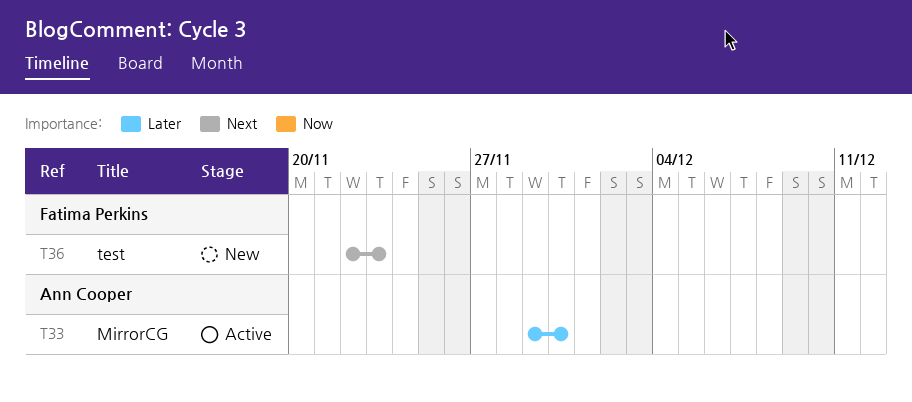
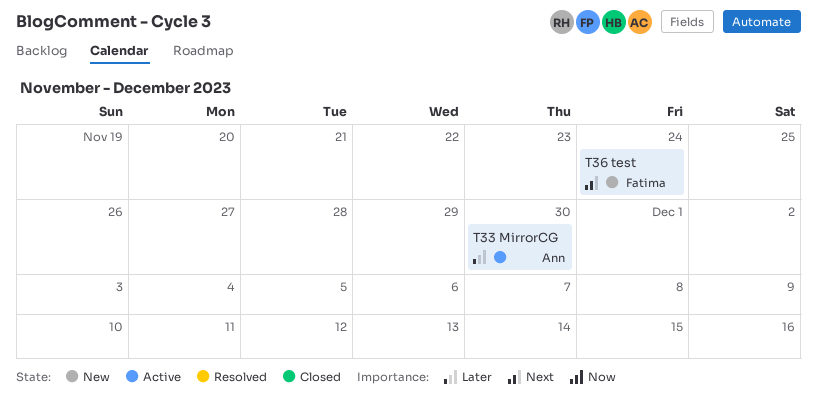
T36, due: Nov 23 -> Nov 24

